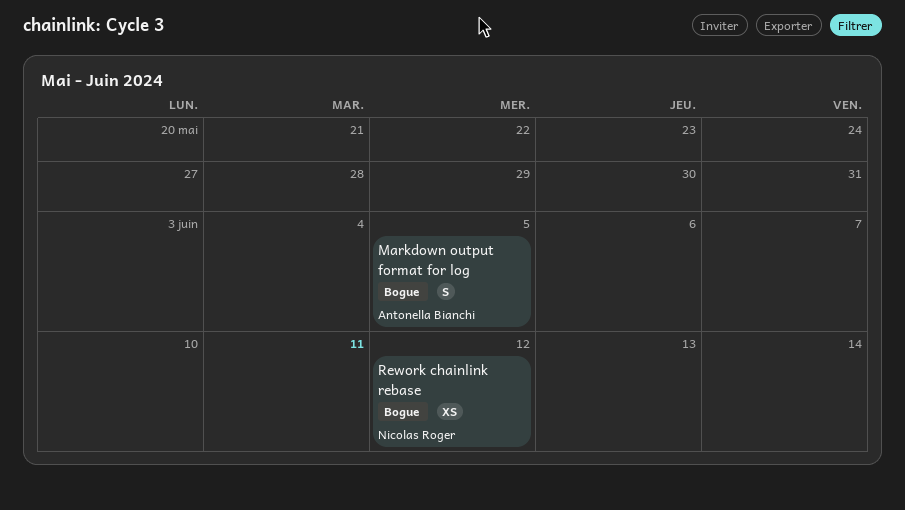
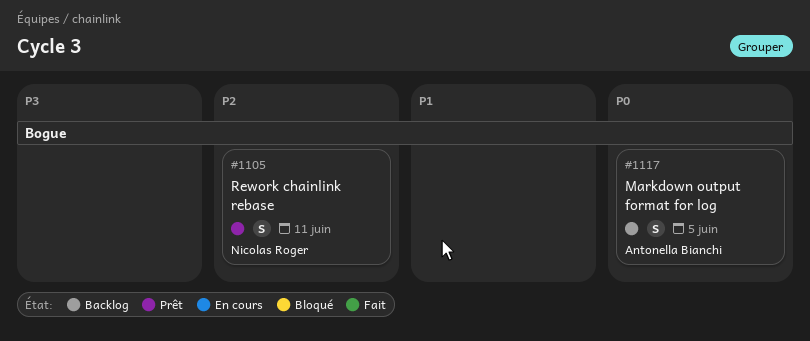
Rework chainlink rebase, estimate: XS -> S
Rework chainlink rebase, due: Jun 12 -> Jun 11

